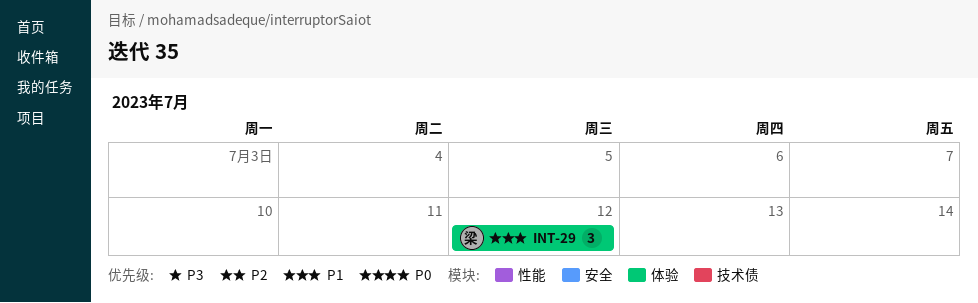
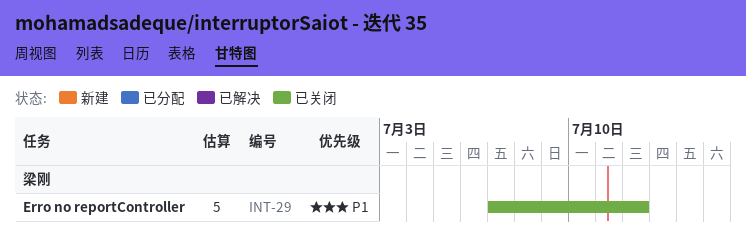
INT-29, estimate: 3 -> 5
INT-29, start: Jul 12 -> Jul 7

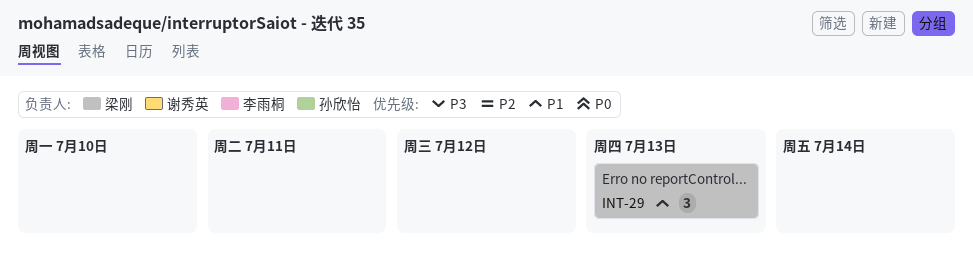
INT-29, estimate: 5 -> 3
INT-29, due: Jul 12 -> Jul 13

